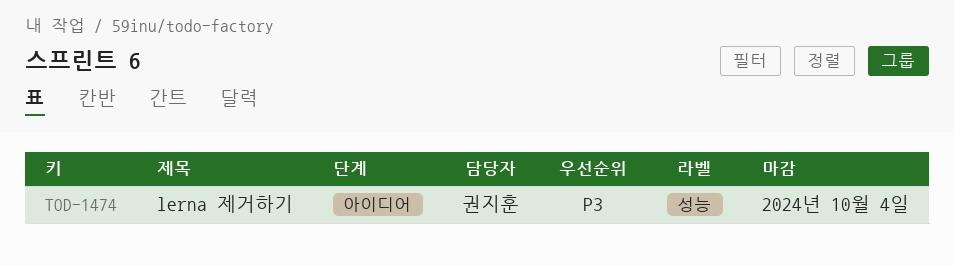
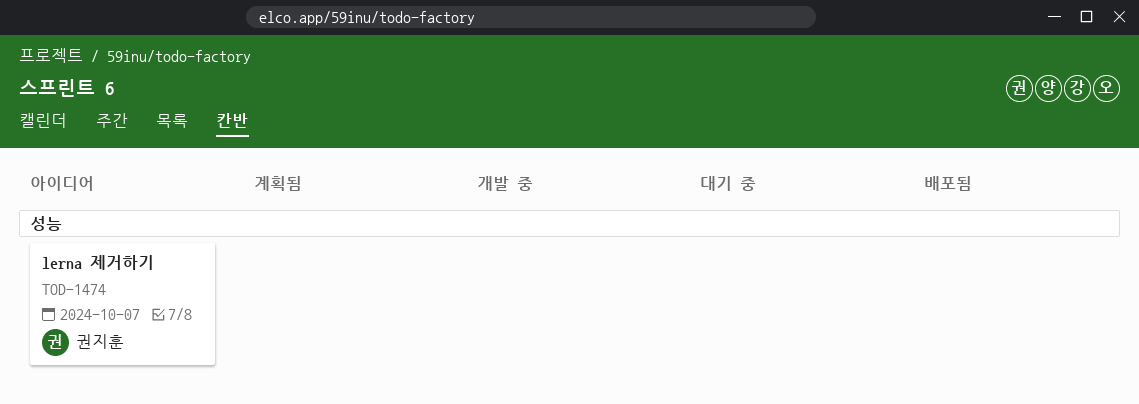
TOD-1474, due: Oct 4 -> Oct 7

